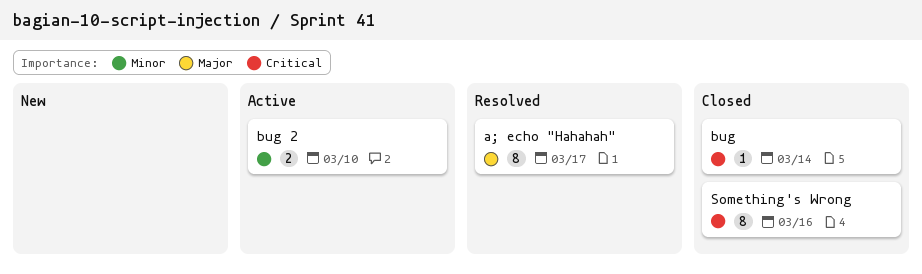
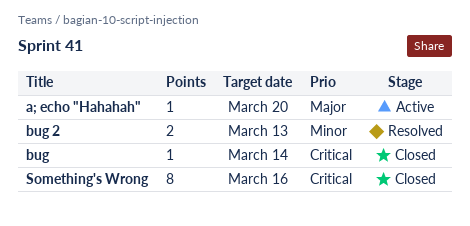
a; echo "Hahahah", status: Resolved -> Active
a; echo "Hahahah", estimate: 8 -> 1
a; echo "Hahahah", due: Mar 17 -> Mar 20
bug 2, status: Active -> Resolved
bug 2, due: Mar 10 -> Mar 13

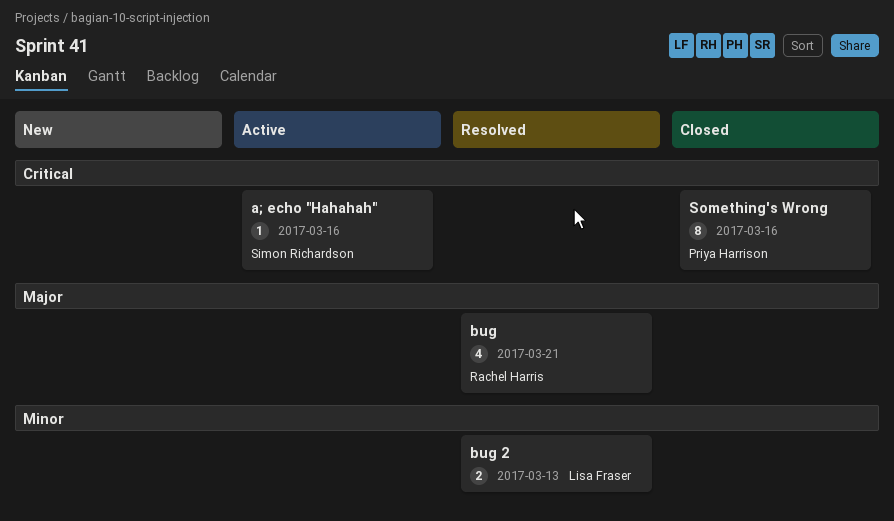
a; echo "Hahahah", priority: Major -> Critical
a; echo "Hahahah", due: Mar 20 -> Mar 16
bug, status: Closed -> Resolved
bug, priority: Critical -> Major
bug, estimate: 1 -> 4
bug, due: Mar 14 -> Mar 21

